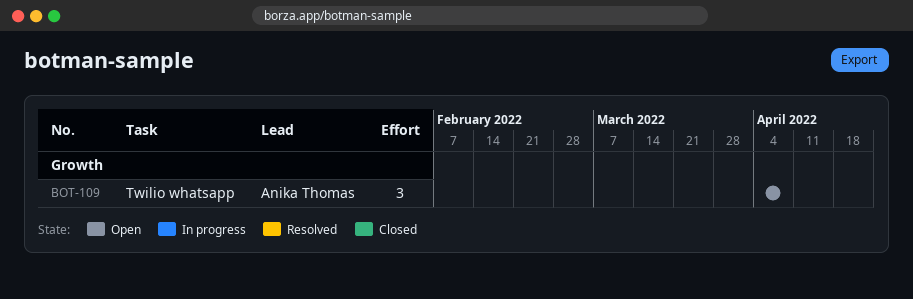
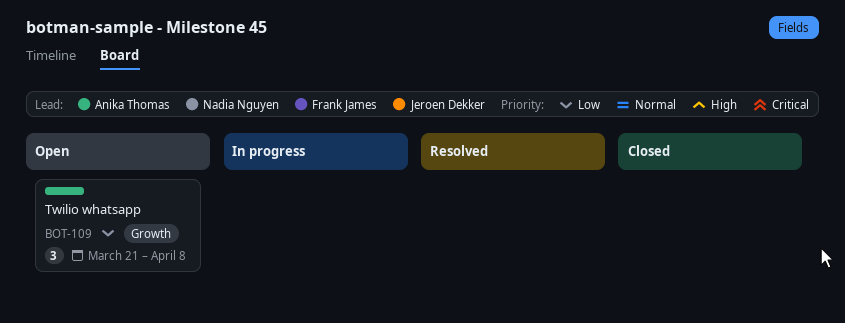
BOT-109, start: Apr 4 -> Mar 21

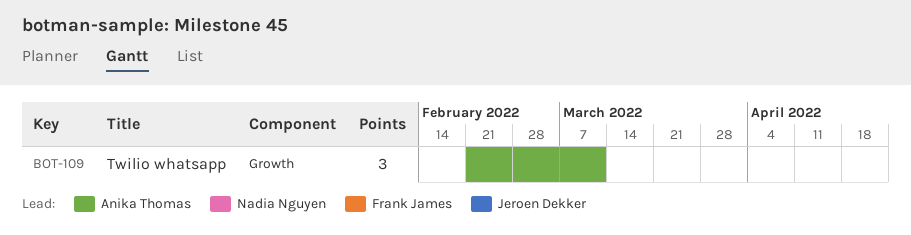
BOT-109, start: Mar 21 -> Feb 21
BOT-109, due: Apr 8 -> Mar 11

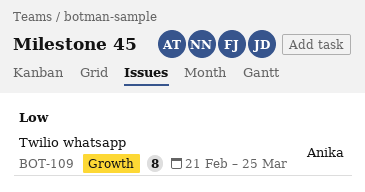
BOT-109, estimate: 3 -> 8
BOT-109, due: Mar 11 -> Mar 25

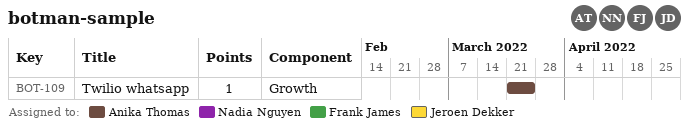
BOT-109, estimate: 8 -> 1
BOT-109, start: Feb 21 -> Mar 21

